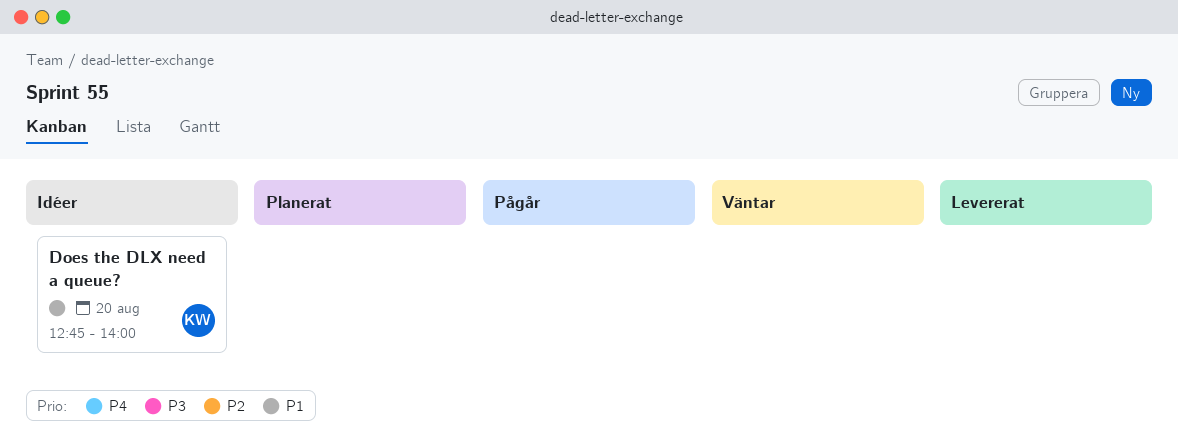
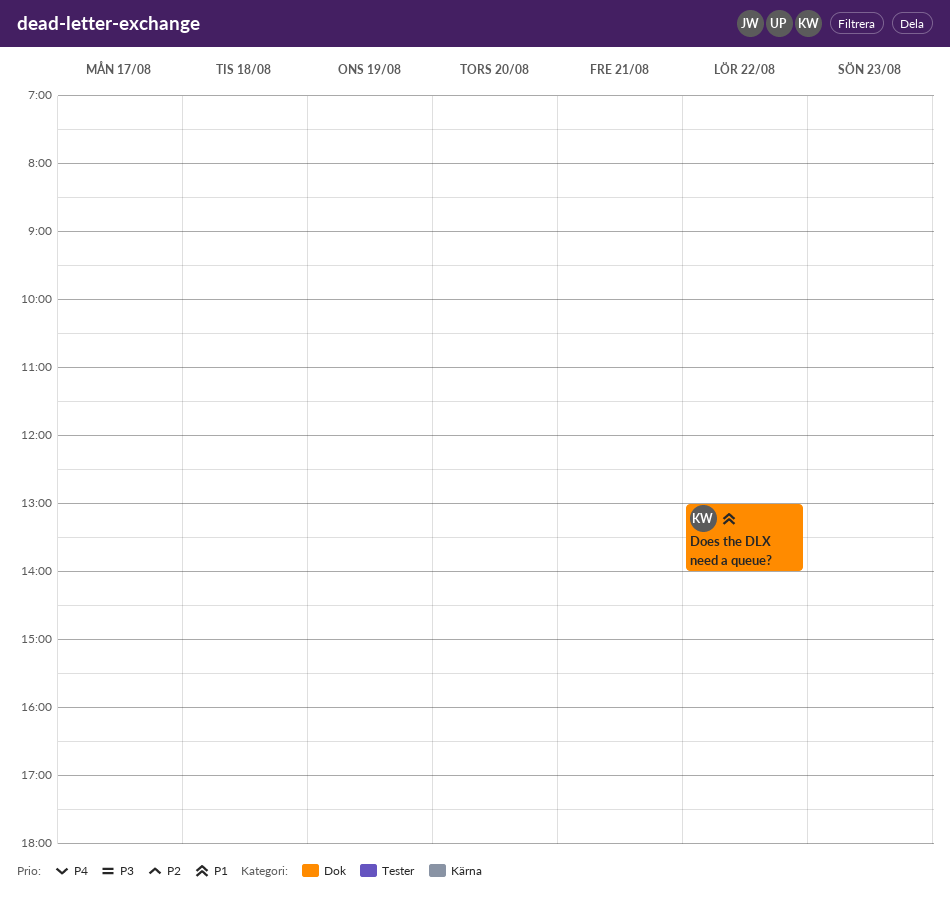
Does the DLX need a queue?, day: Aug 20 -> Aug 22
Does the DLX need a queue?, begins: 12:45 -> 13:00

